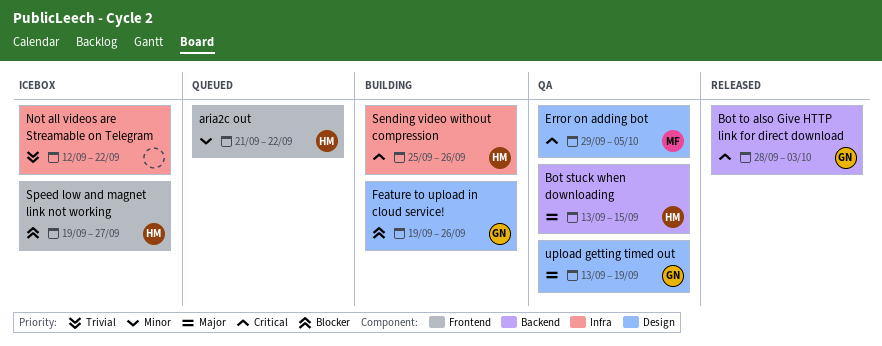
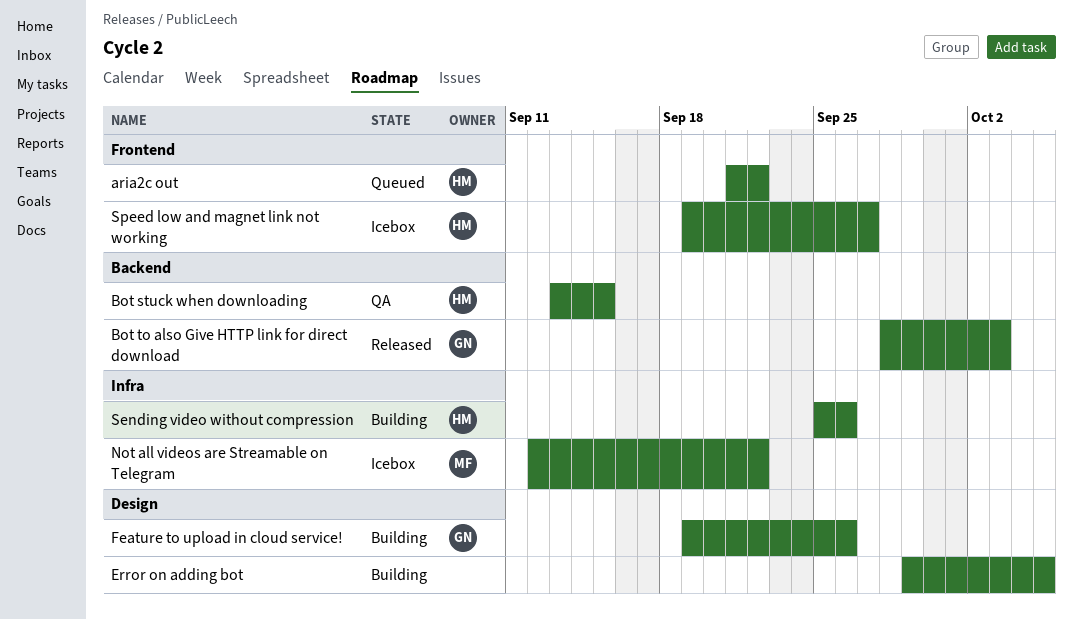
Error on adding bot, status: QA -> Building
Error on adding bot, owner: MF -> none
Not all videos are Streamable on Telegram, owner: none -> MF
upload getting timed out: present -> none

